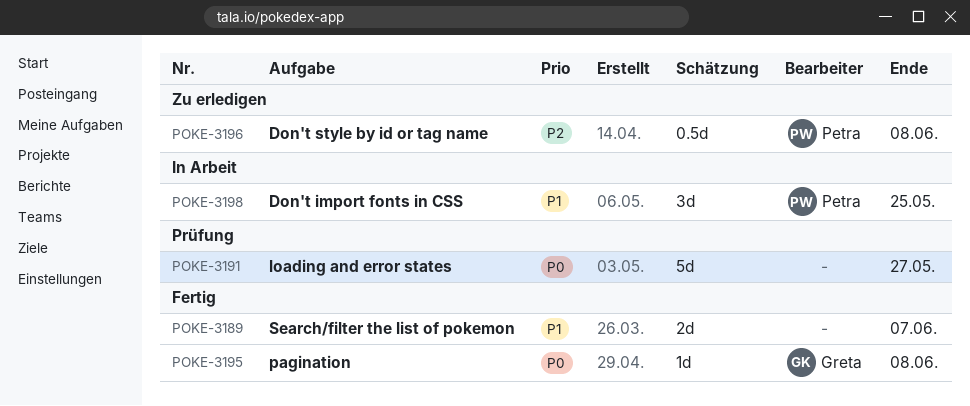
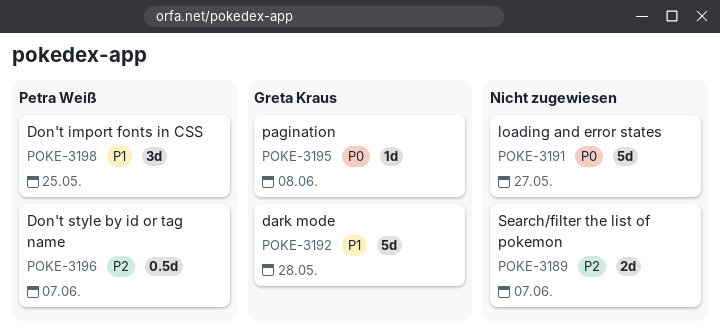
POKE-3189, priority: P1 -> P2
POKE-3192: none -> present
POKE-3196, due: Jun 8 -> Jun 7

